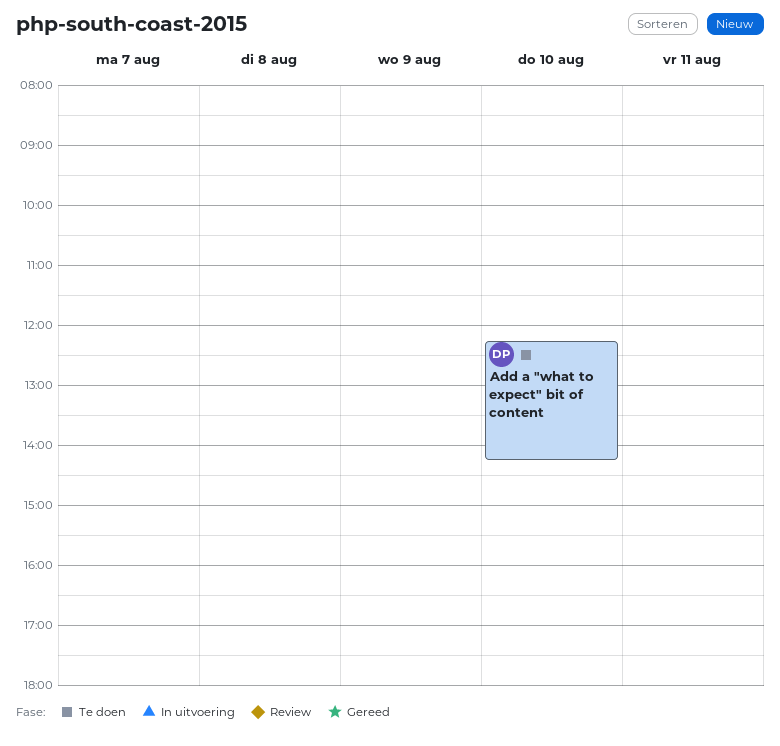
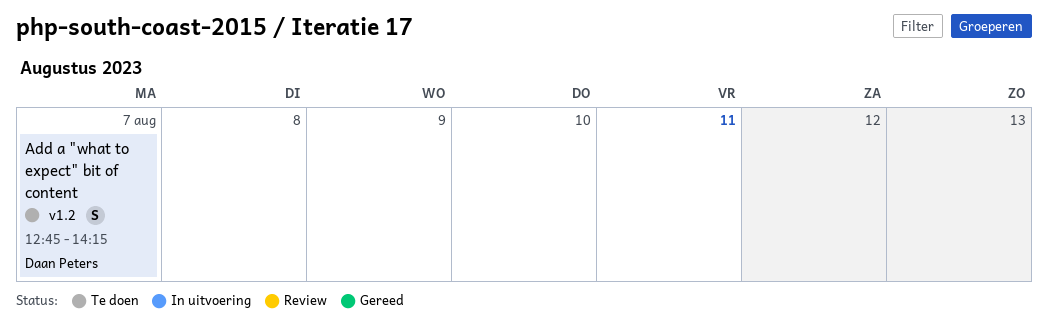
Add a "what to expect" bit of content, day: Aug 10 -> Aug 7
Add a "what to expect" bit of content, begins: 12:15 -> 12:45

